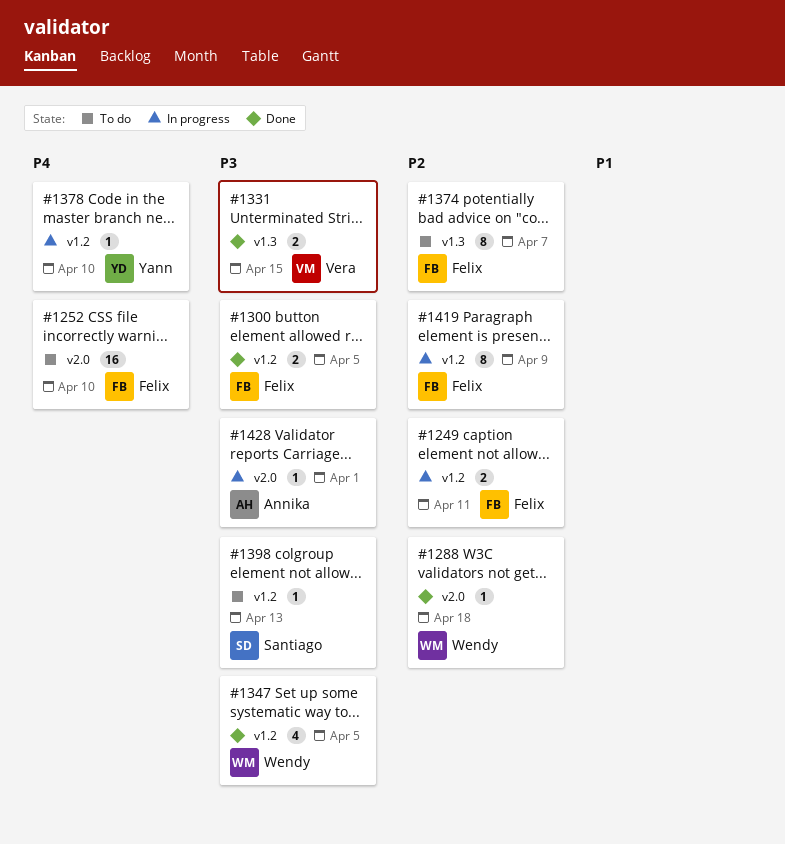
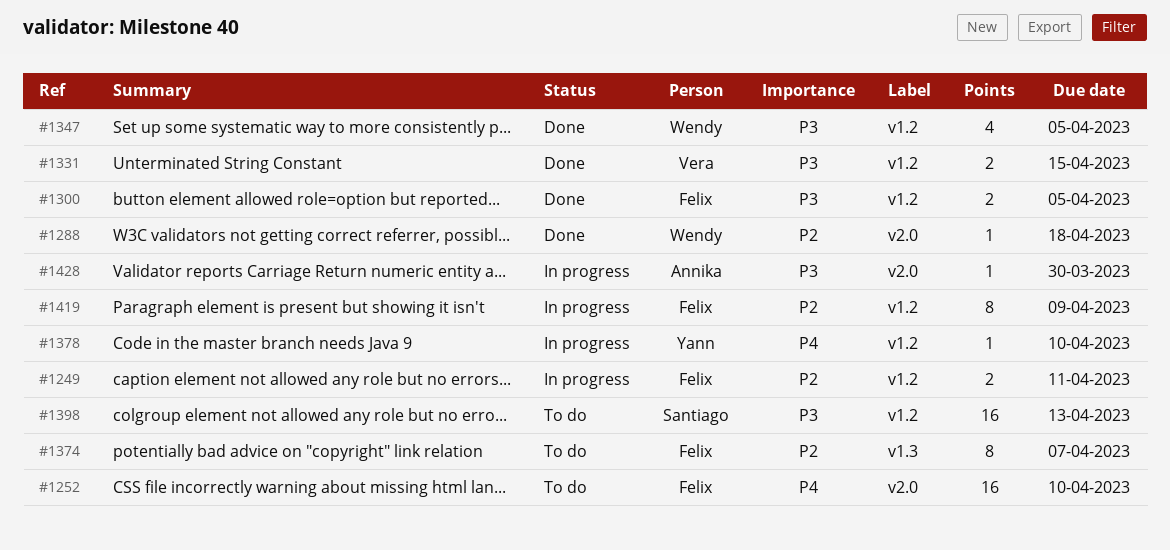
#1331, label: v1.3 -> v1.2
#1398, estimate: 1 -> 16
#1428, due: Apr 1 -> Mar 30

